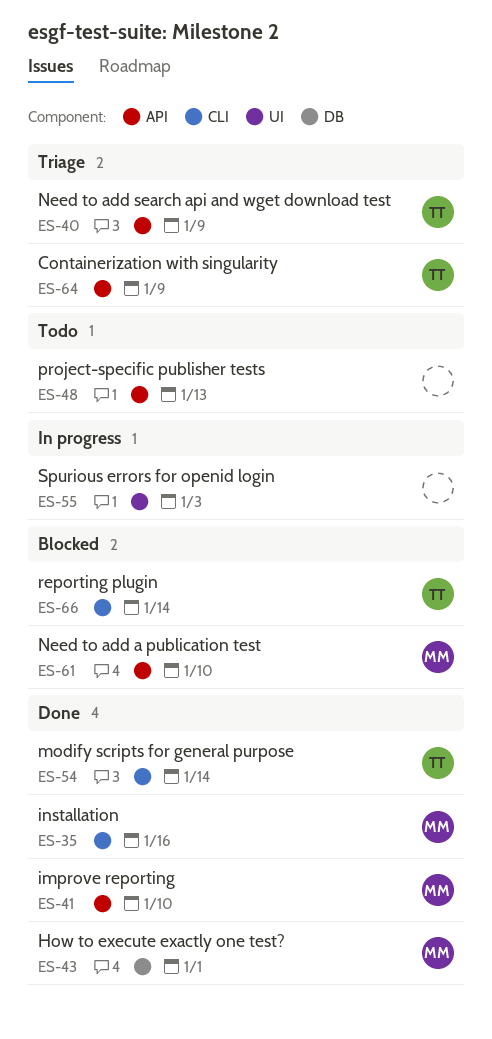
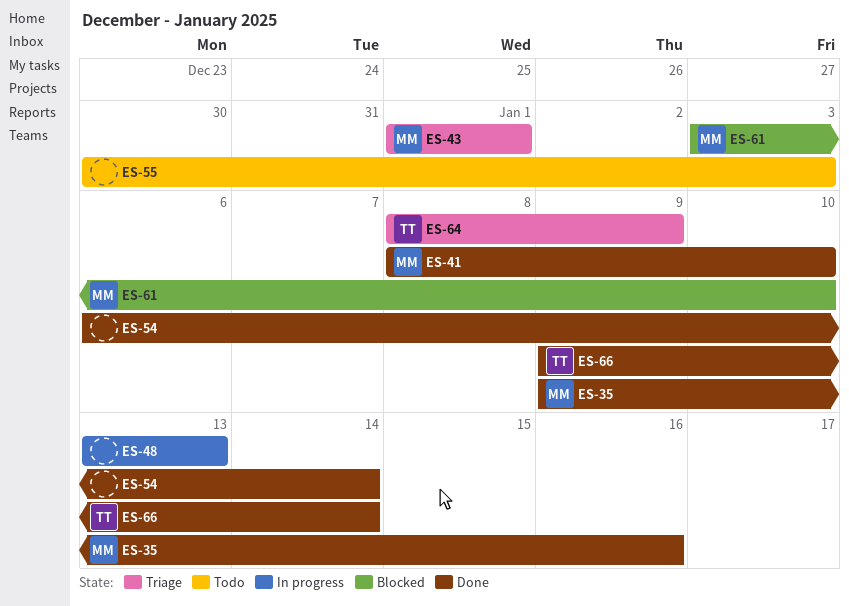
ES-40: present -> none
ES-43, status: Done -> Triage
ES-48, status: Todo -> In progress
ES-54, owner: TT -> none
ES-55, status: In progress -> Todo
ES-66, status: Blocked -> Done

